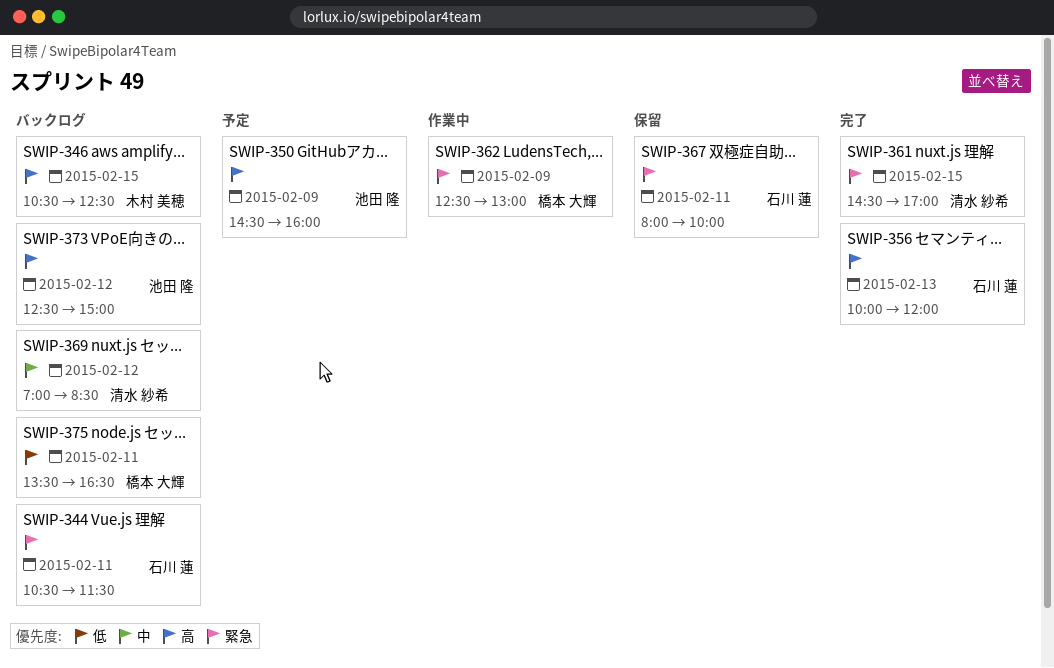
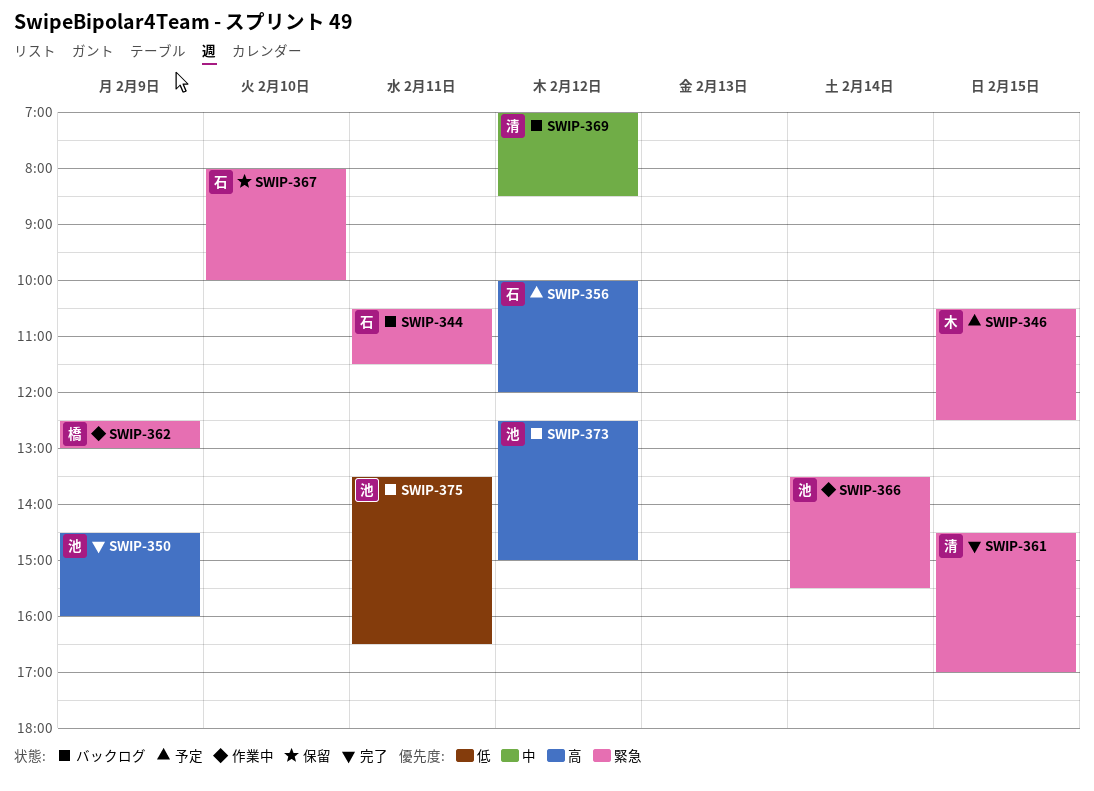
SWIP-346, status: バックログ -> 予定
SWIP-346, priority: 高 -> 緊急
SWIP-350, status: 予定 -> 完了
SWIP-356, status: 完了 -> 予定
SWIP-356, day: Feb 13 -> Feb 12
SWIP-366: none -> present
SWIP-367, day: Feb 11 -> Feb 10
SWIP-375, owner: 橋本 大輝 -> 池田 隆

